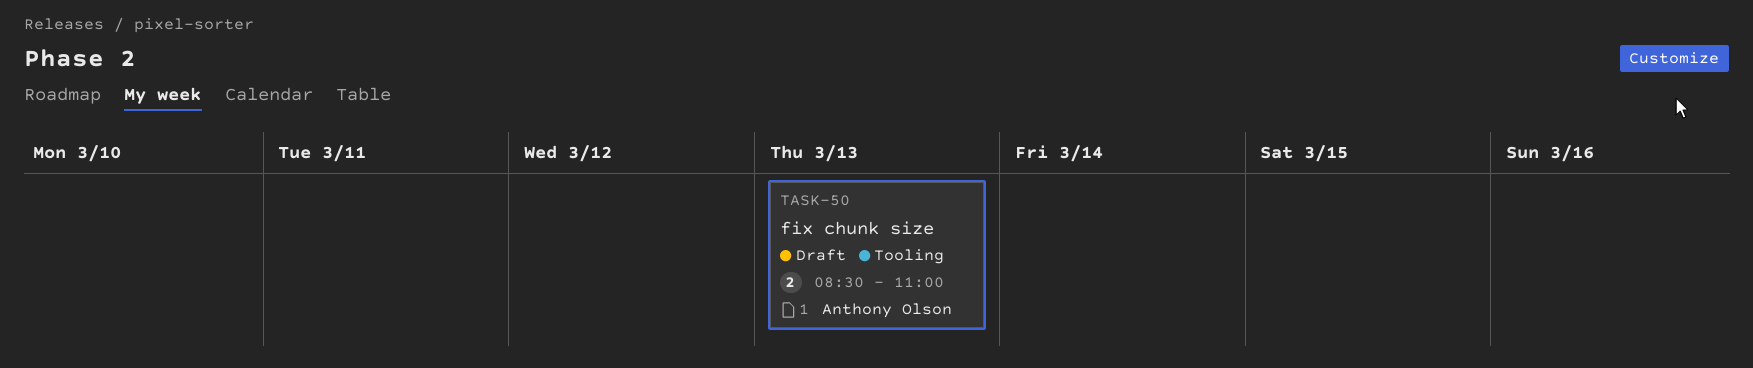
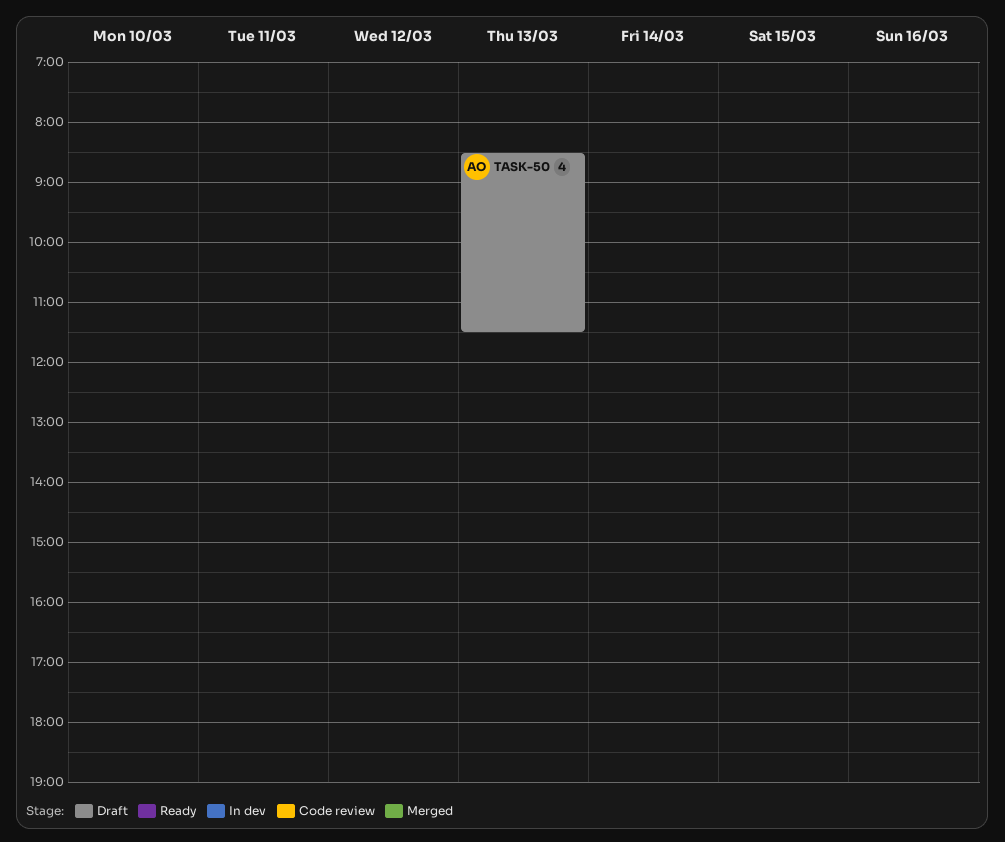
TASK-50, estimate: 2 -> 4
TASK-50, ends: 11:00 -> 11:30

